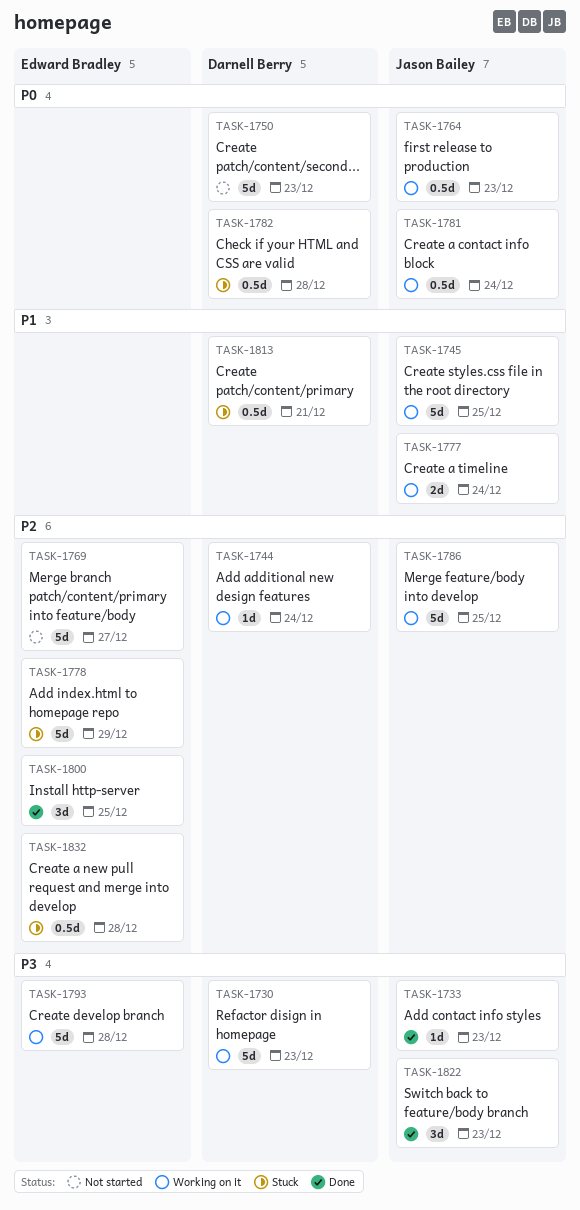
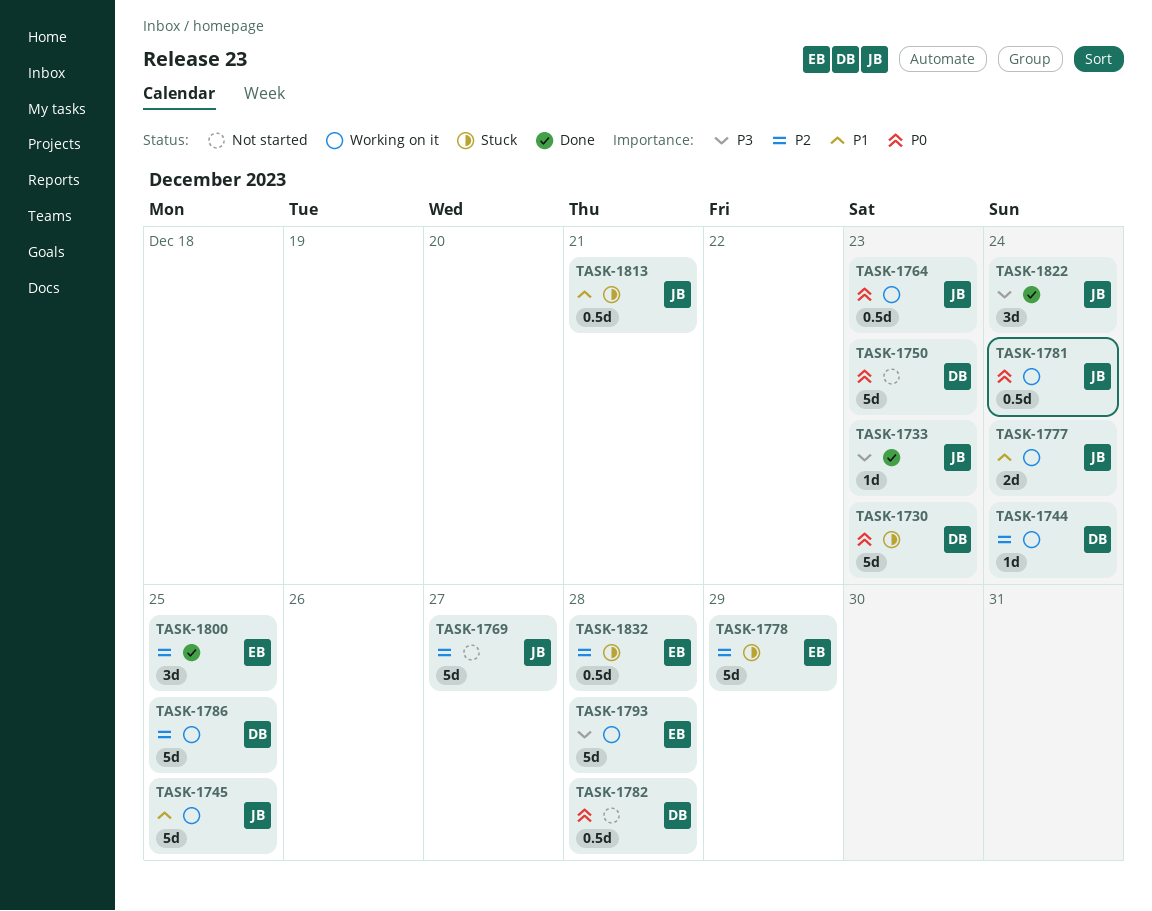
TASK-1730, status: Working on it -> Stuck
TASK-1730, priority: P3 -> P0
TASK-1769, owner: Edward Bradley -> Jason Bailey
TASK-1782, status: Stuck -> Not started
TASK-1786, owner: Jason Bailey -> Darnell Berry
TASK-1813, owner: Darnell Berry -> Jason Bailey
TASK-1822, due: Dec 23 -> Dec 24

